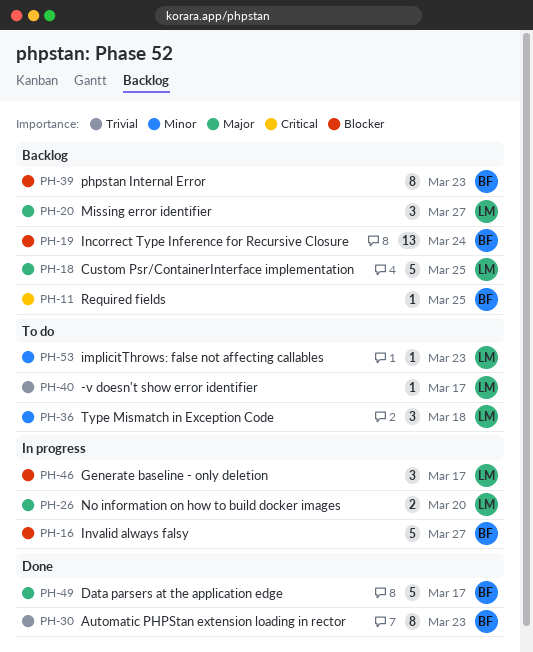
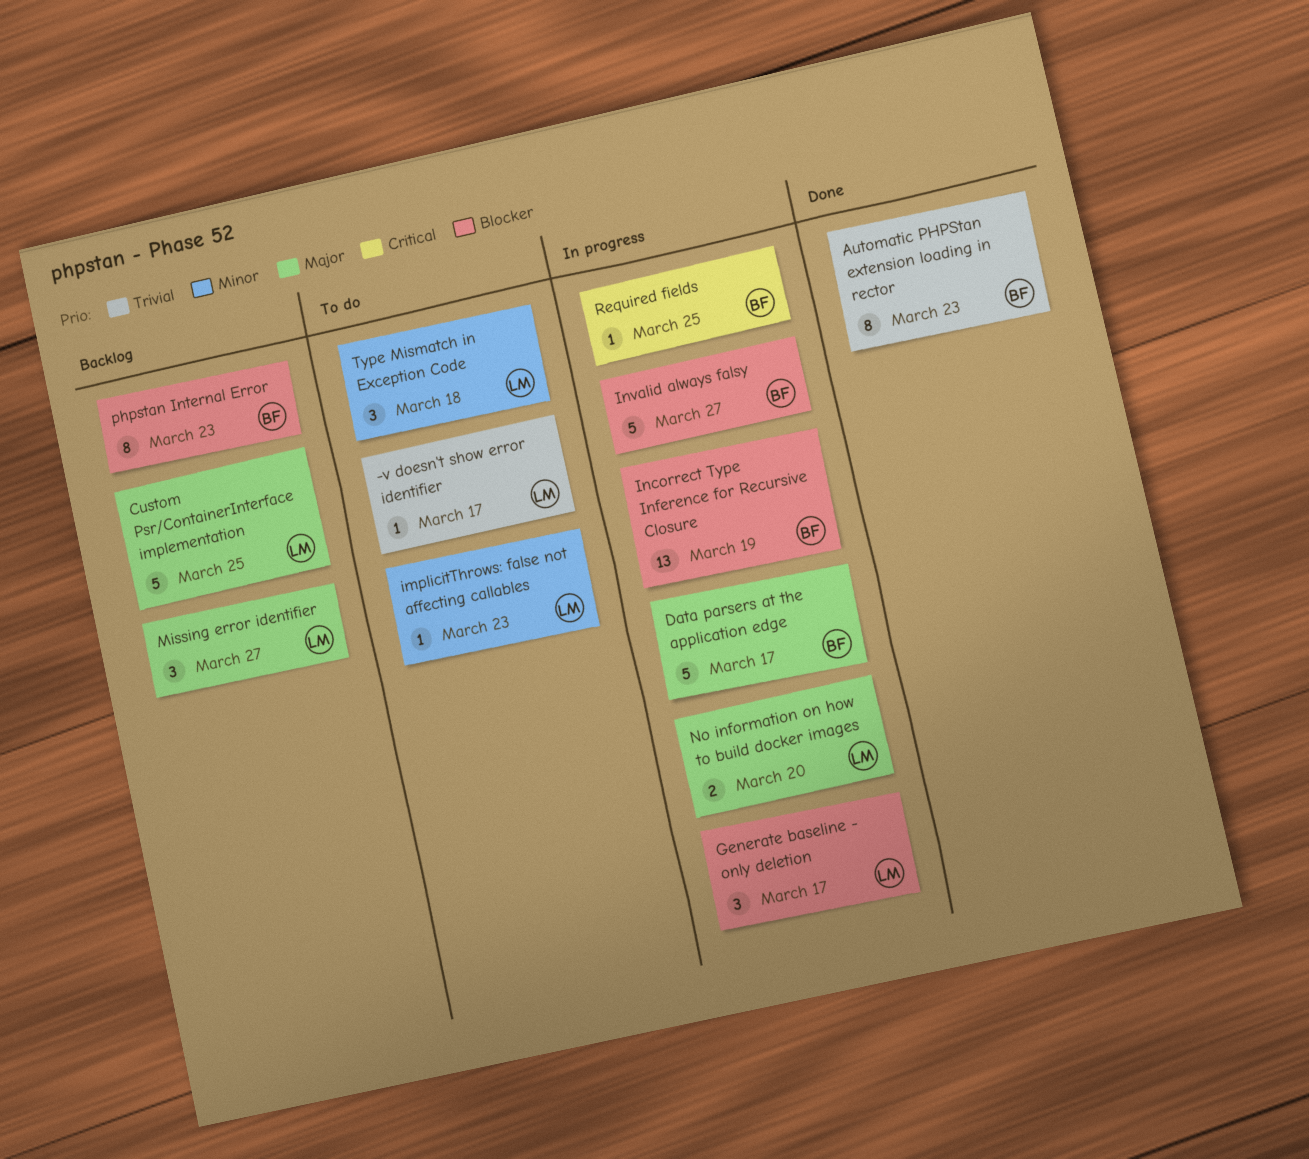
Data parsers at the application edge, status: Done -> In progress
Incorrect Type Inference for Recursive Closure, status: Backlog -> In progress
Incorrect Type Inference for Recursive Closure, due: Mar 24 -> Mar 19
Required fields, status: Backlog -> In progress

